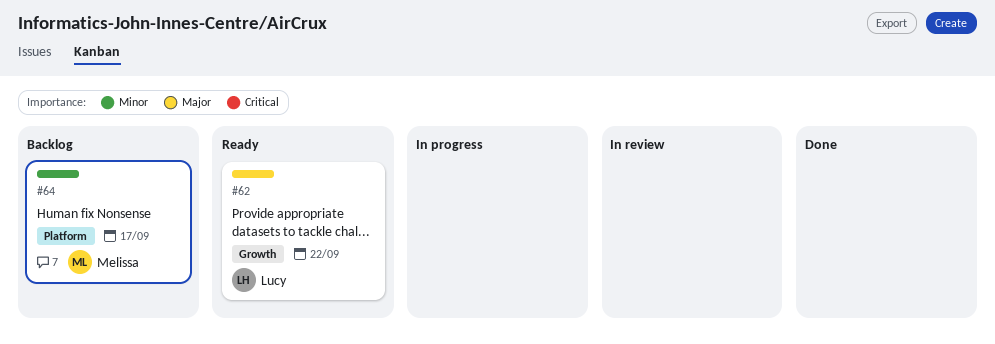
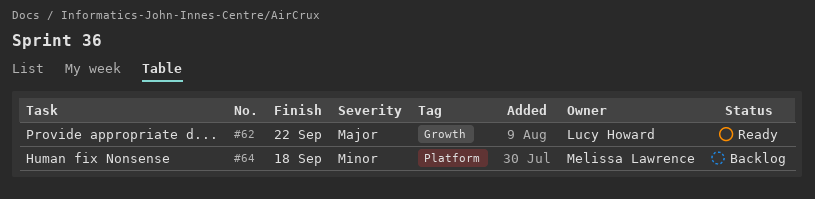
#64, due: Sep 17 -> Sep 18

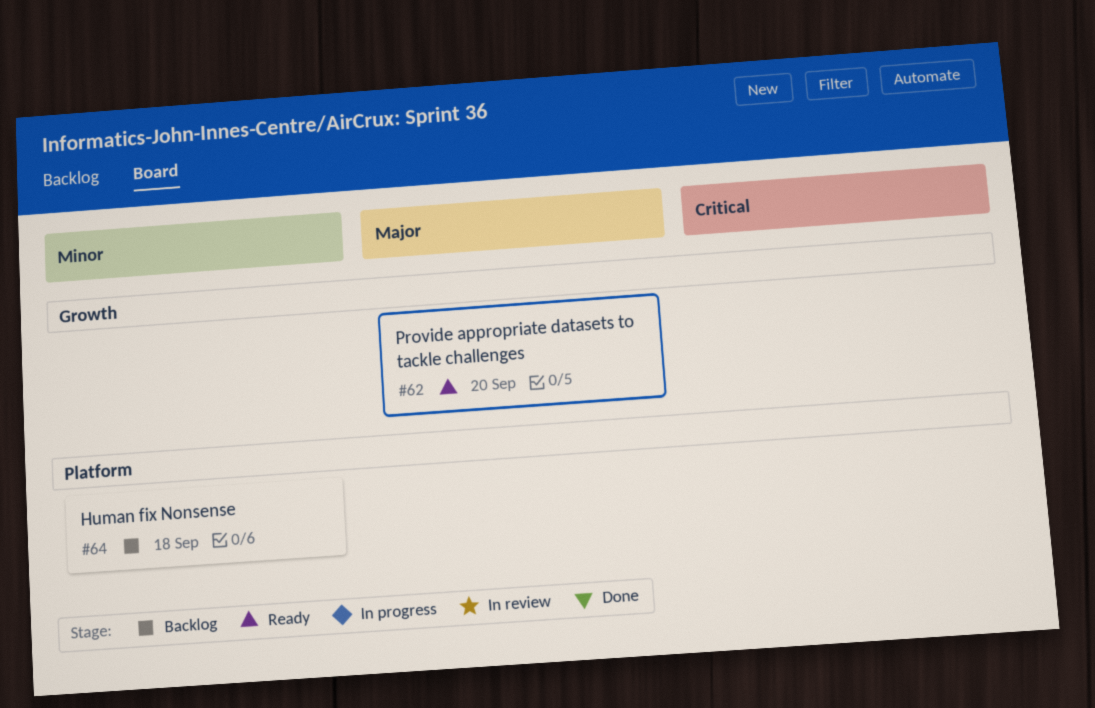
#62, due: Sep 22 -> Sep 20

